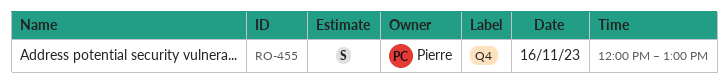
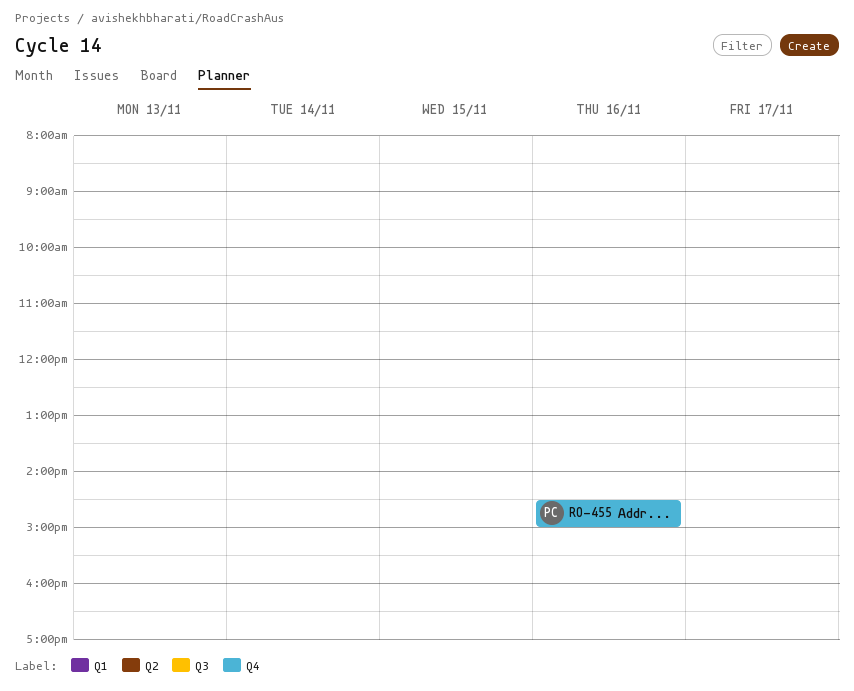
RO-455, begins: 12:00 -> 14:30
RO-455, ends: 13:00 -> 15:00

